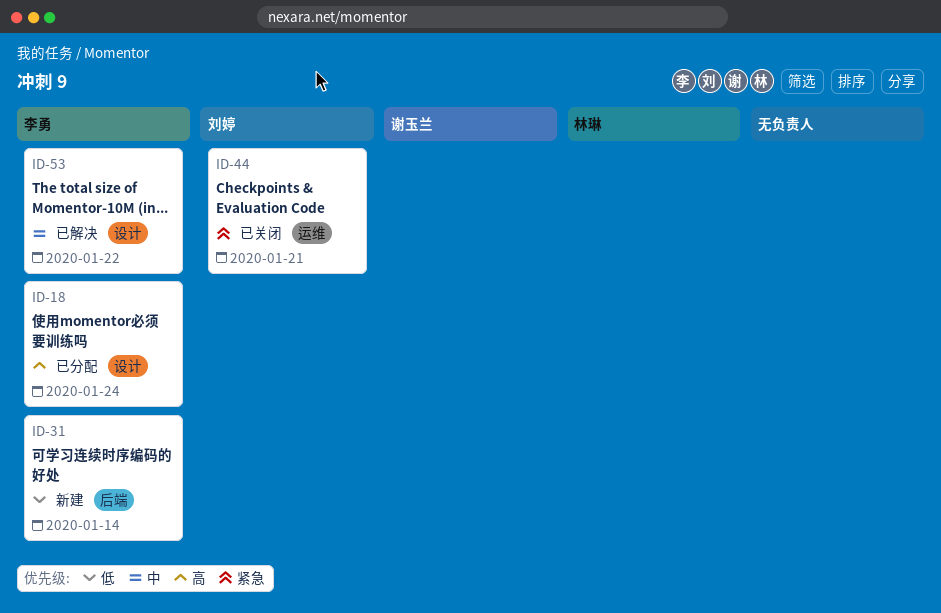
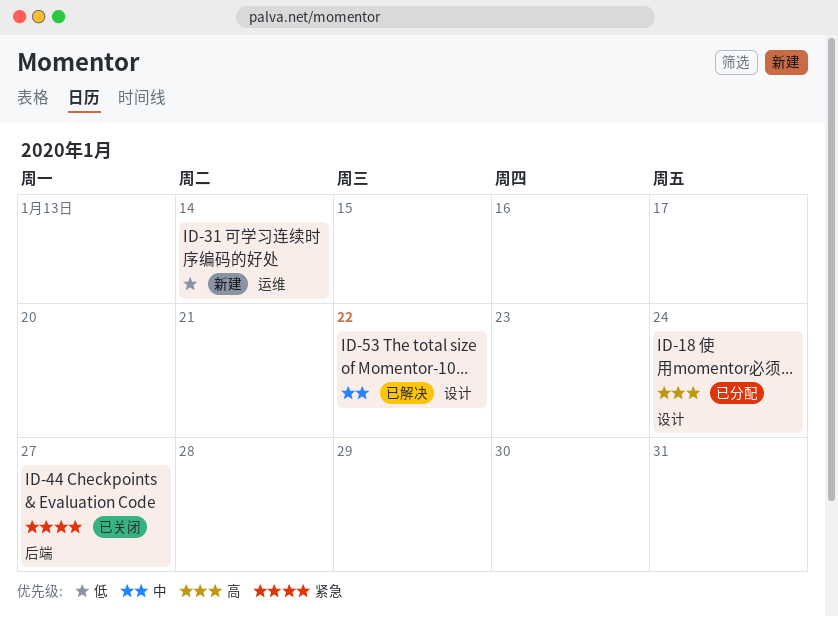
ID-31, label: 后端 -> 运维
ID-44, label: 运维 -> 后端
ID-44, due: Jan 21 -> Jan 27

